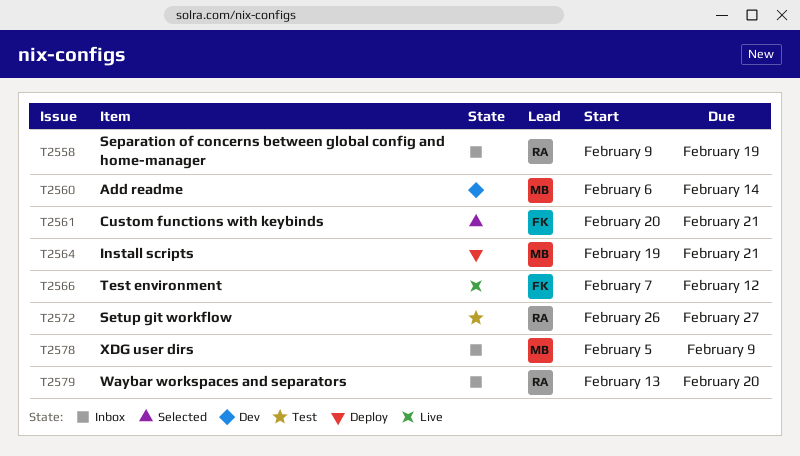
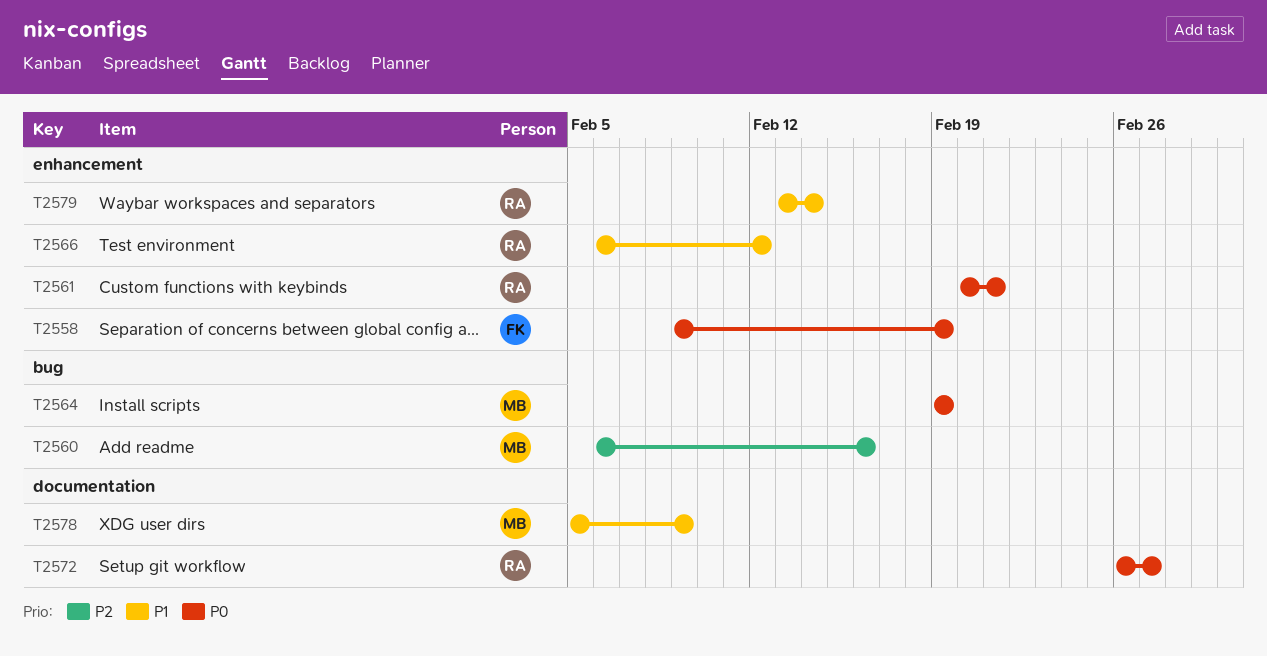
T2558, owner: RA -> FK
T2560, due: Feb 14 -> Feb 16
T2561, owner: FK -> RA
T2564, due: Feb 21 -> Feb 19
T2566, owner: FK -> RA
T2566, start: Feb 7 -> Feb 6
T2579, due: Feb 20 -> Feb 14

